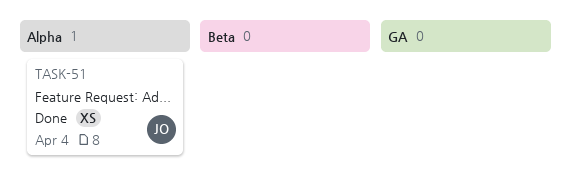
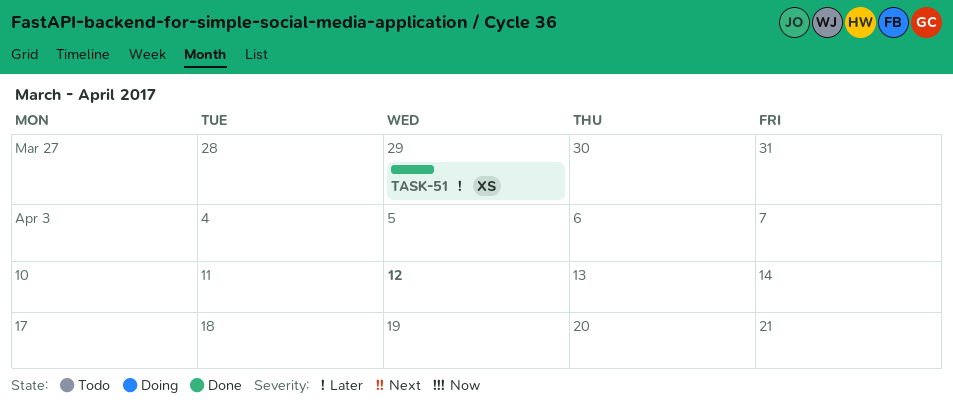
TASK-51, due: Apr 4 -> Mar 29

